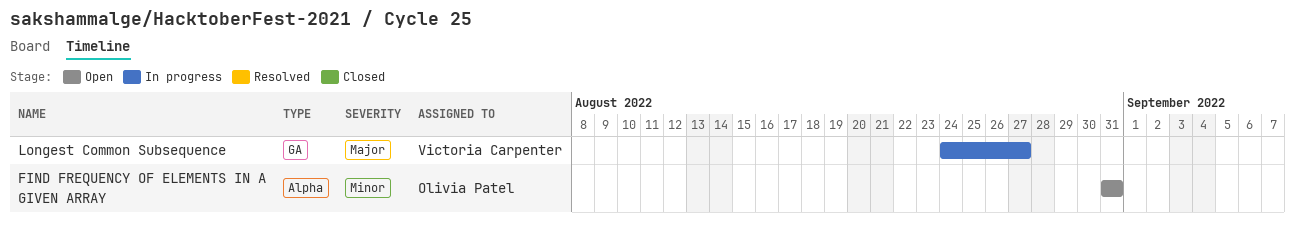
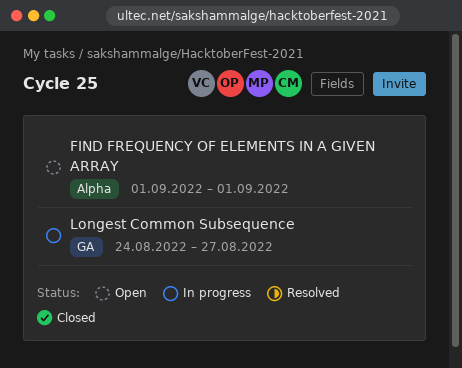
FIND FREQUENCY OF ELEMENTS IN A GIVEN ARRAY, start: Aug 31 -> Sep 1
FIND FREQUENCY OF ELEMENTS IN A GIVEN ARRAY, due: Aug 31 -> Sep 1

